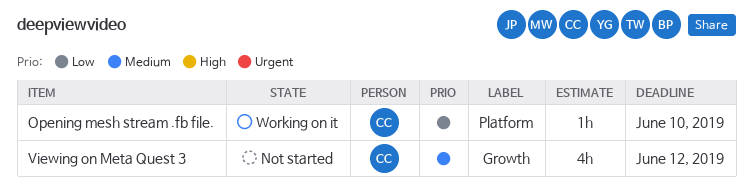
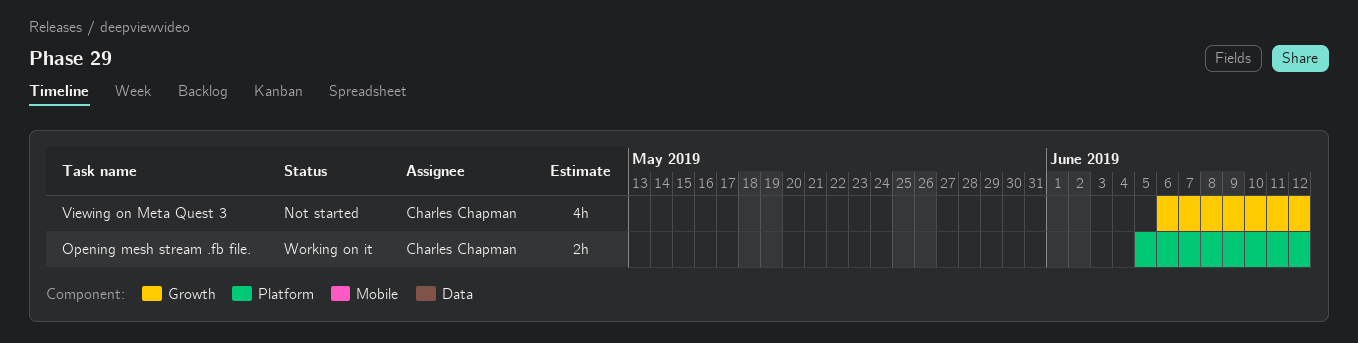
Opening mesh stream .fb file., estimate: 1h -> 2h
Opening mesh stream .fb file., due: Jun 10 -> Jun 12

